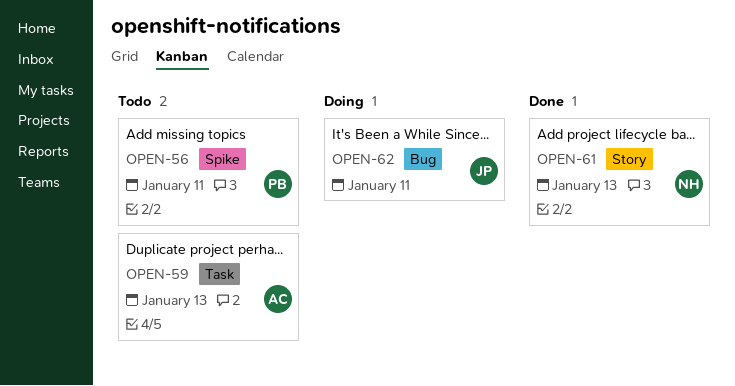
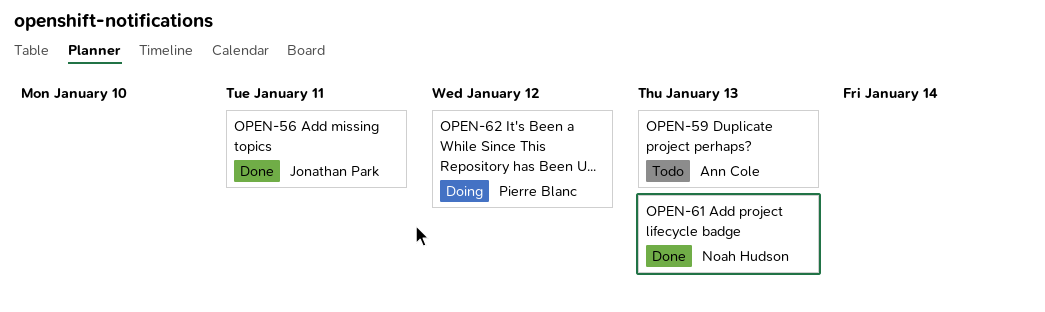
OPEN-56, status: Todo -> Done
OPEN-56, owner: Pierre Blanc -> Jonathan Park
OPEN-62, owner: Jonathan Park -> Pierre Blanc
OPEN-62, due: Jan 11 -> Jan 12

